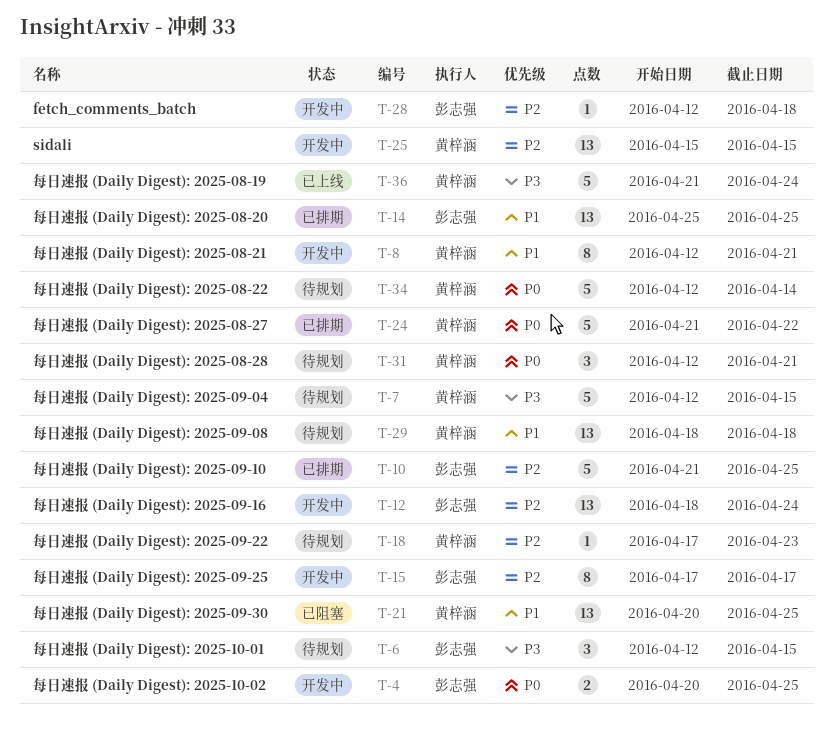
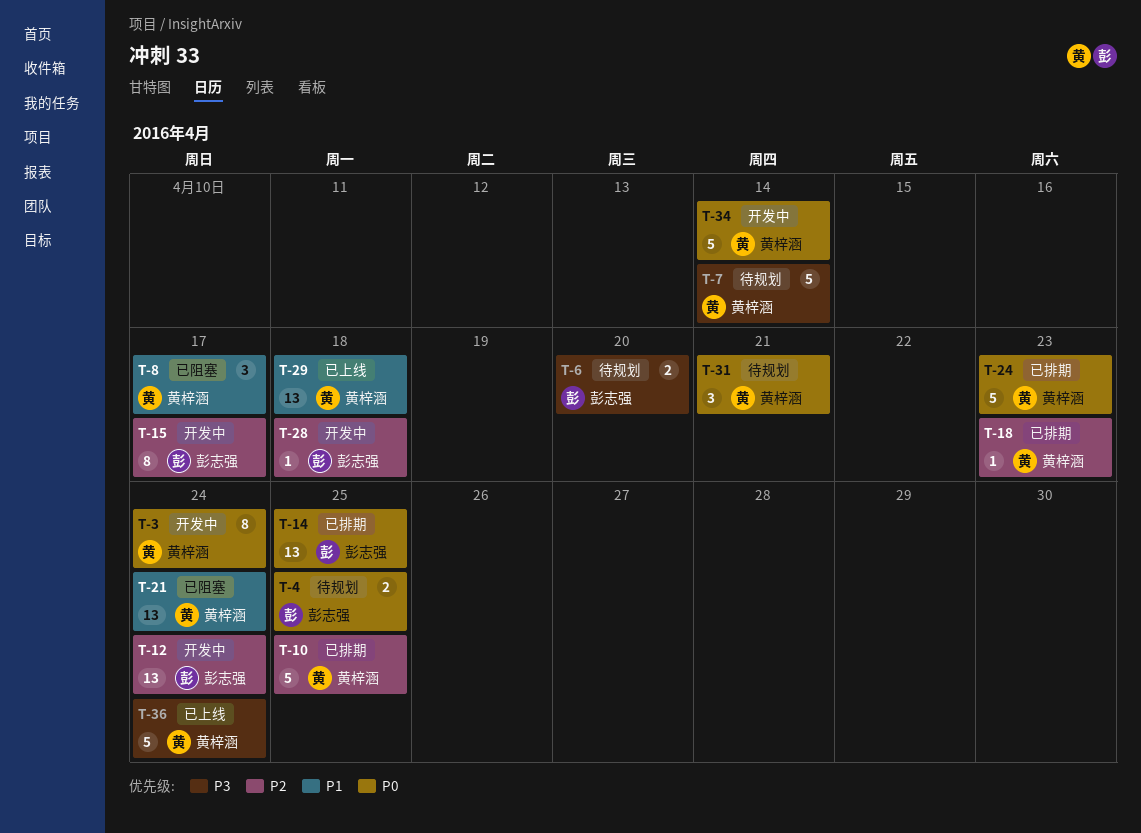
T-3: none -> present
T-4, status: 开发中 -> 待规划
T-6, estimate: 3 -> 2
T-6, due: Apr 15 -> Apr 20
T-7, due: Apr 15 -> Apr 14
T-8, status: 开发中 -> 已阻塞
T-8, estimate: 8 -> 3
T-8, due: Apr 21 -> Apr 17
T-10, owner: 彭志强 -> 黄梓涵
T-14, priority: P1 -> P0
T-18, status: 待规划 -> 已排期
T-21, due: Apr 25 -> Apr 24
T-24, due: Apr 22 -> Apr 23
T-25: present -> none
T-29, status: 待规划 -> 已上线
T-34, status: 待规划 -> 开发中

